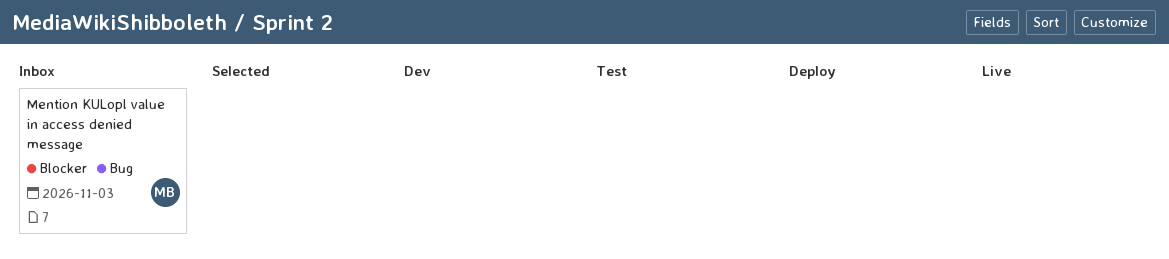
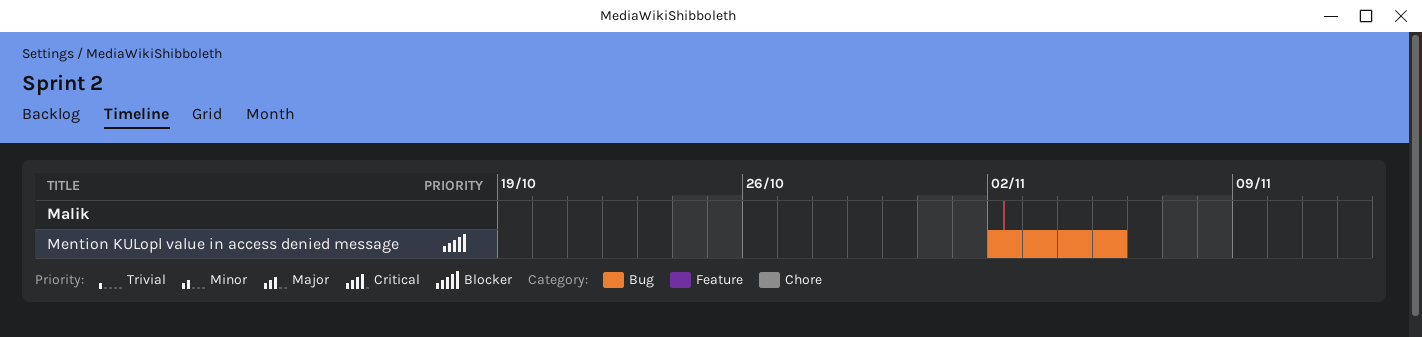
Mention KULopl value in access denied message, due: Nov 3 -> Nov 5

